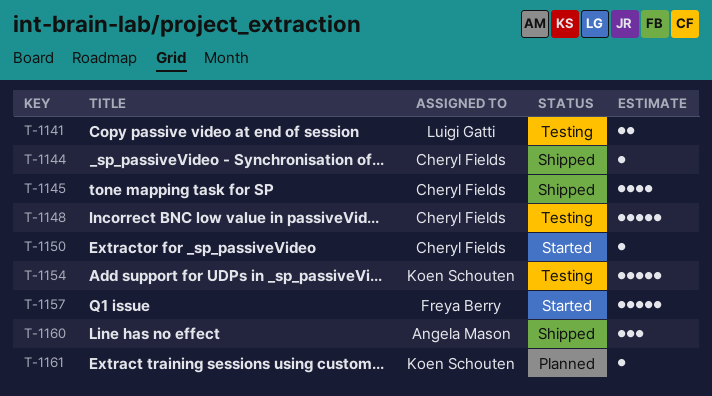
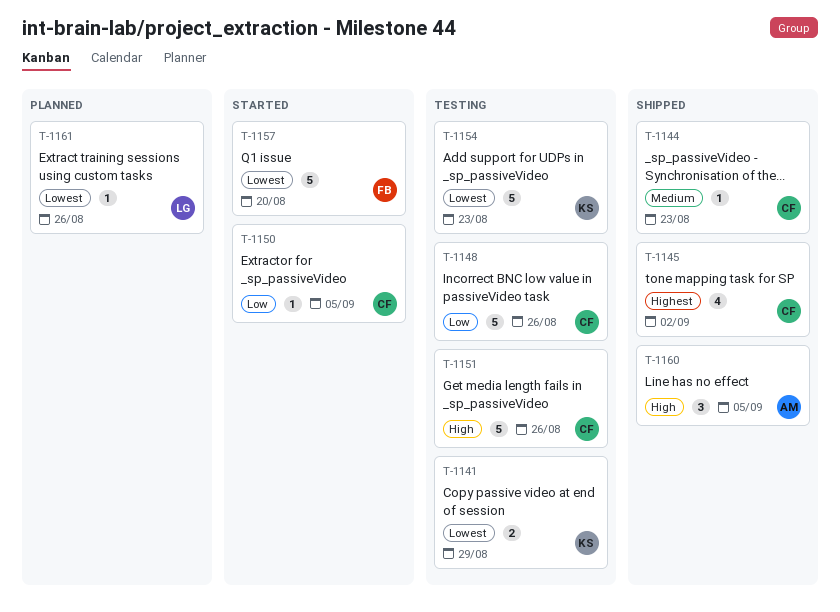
T-1141, owner: Luigi Gatti -> Koen Schouten
T-1151: none -> present
T-1161, owner: Koen Schouten -> Luigi Gatti

